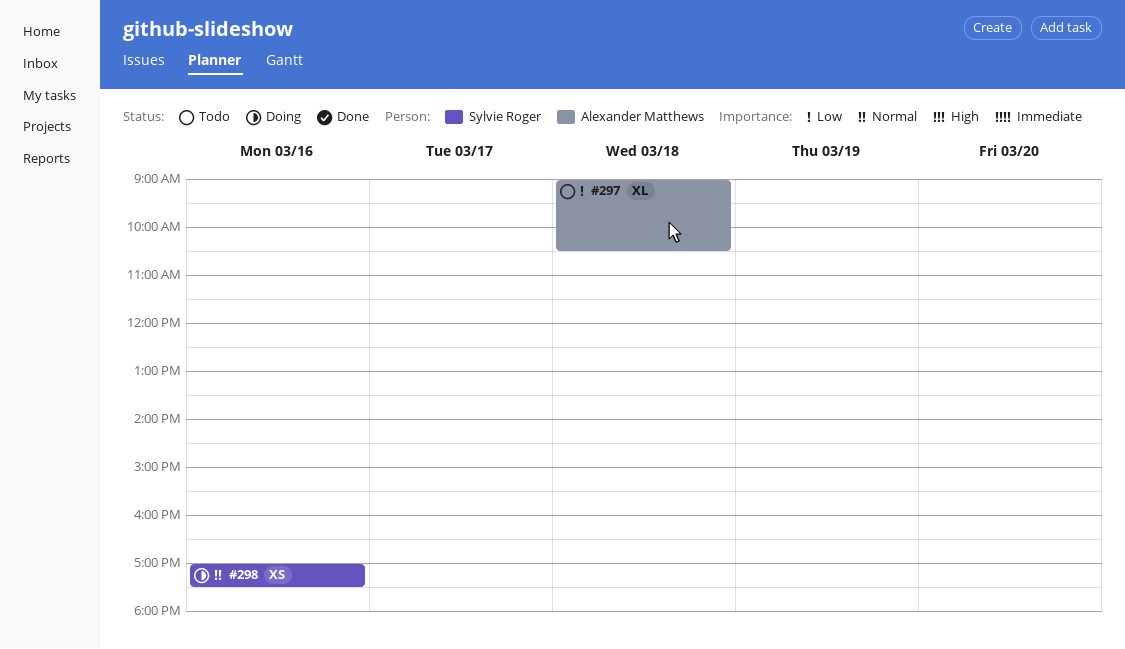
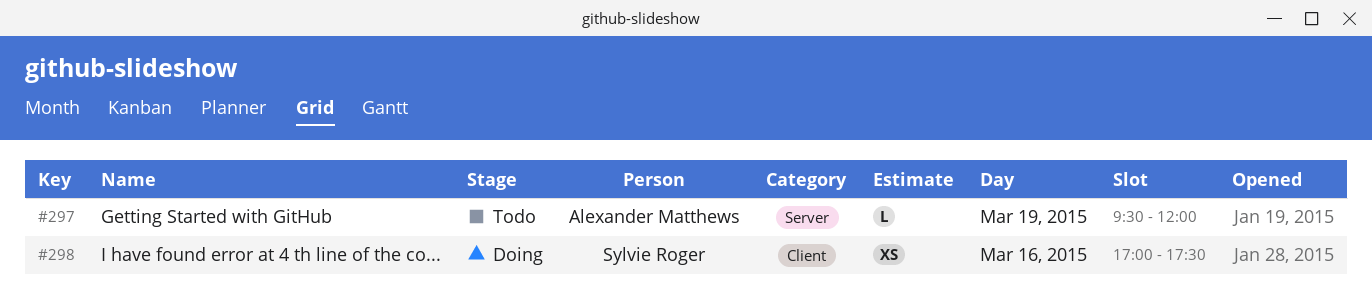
#297, estimate: XL -> L
#297, day: Mar 18 -> Mar 19
#297, begins: 09:00 -> 09:30
#297, ends: 10:30 -> 12:00

